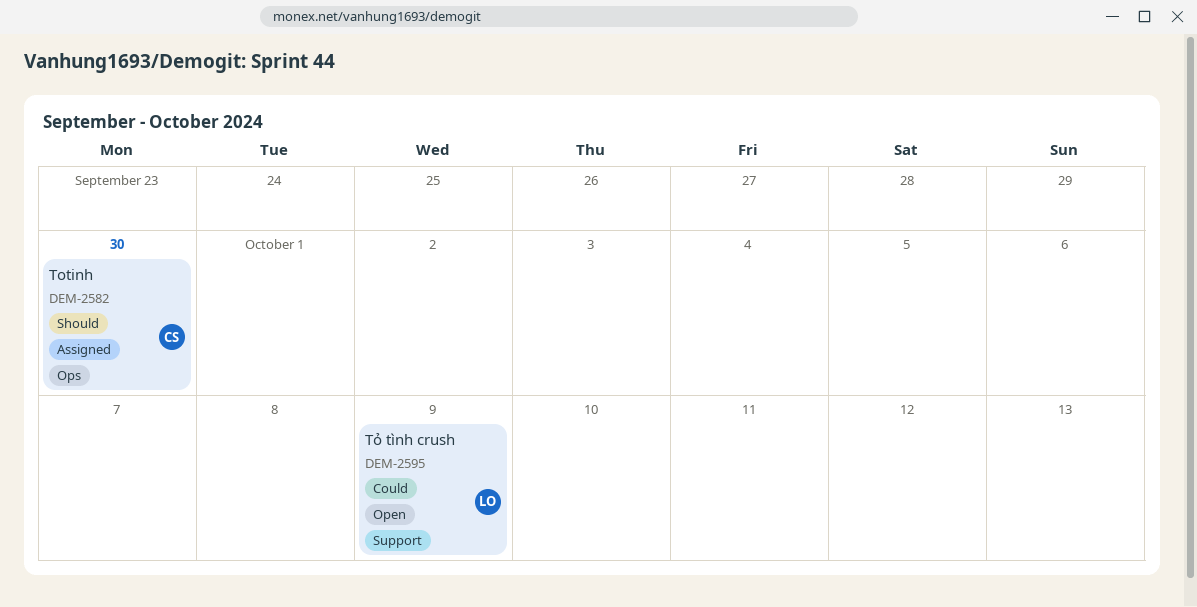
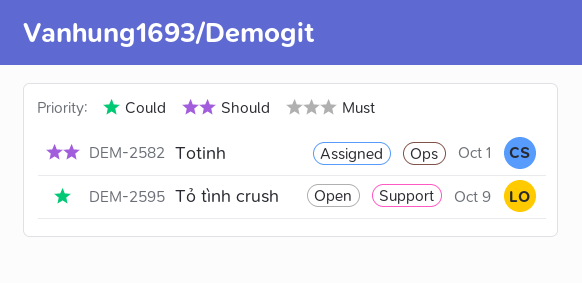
DEM-2582, due: Sep 30 -> Oct 1

